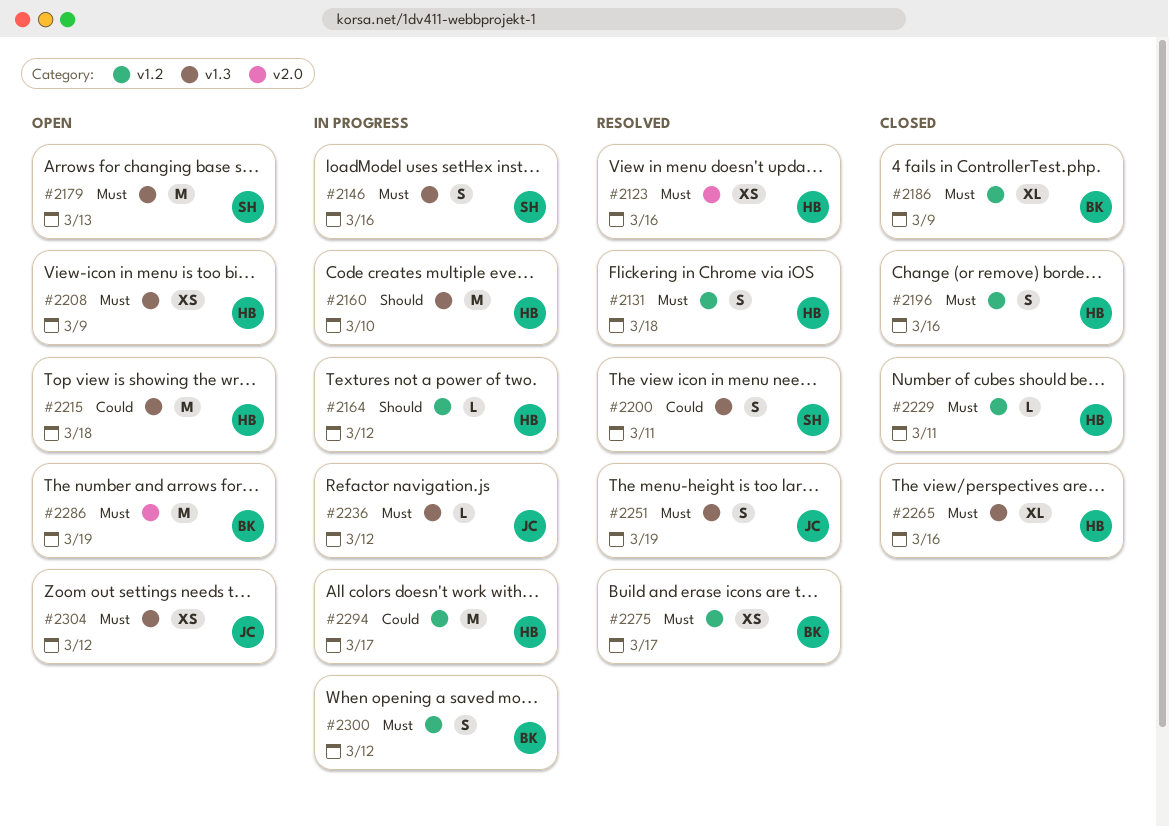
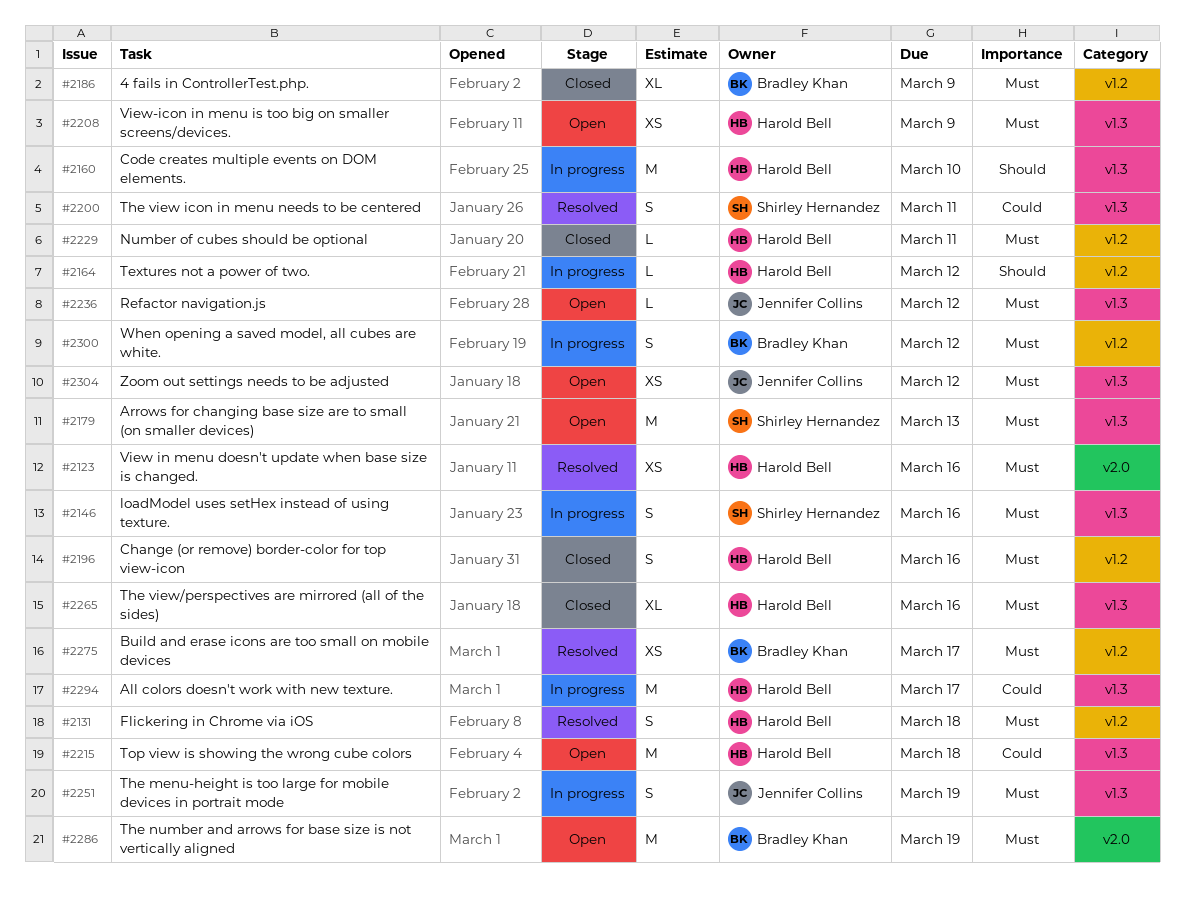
#2236, status: In progress -> Open
#2251, status: Resolved -> In progress
#2294, label: v1.2 -> v1.3

